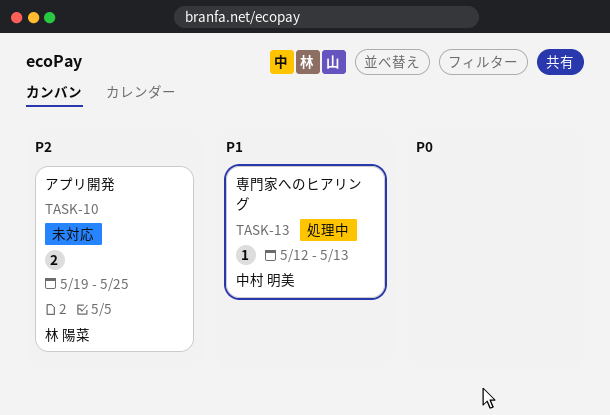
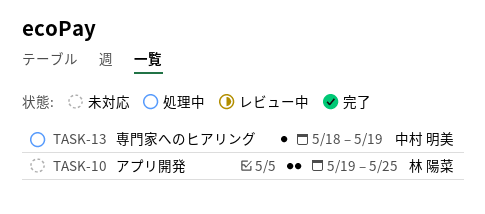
TASK-13, start: May 12 -> May 18
TASK-13, due: May 13 -> May 19

